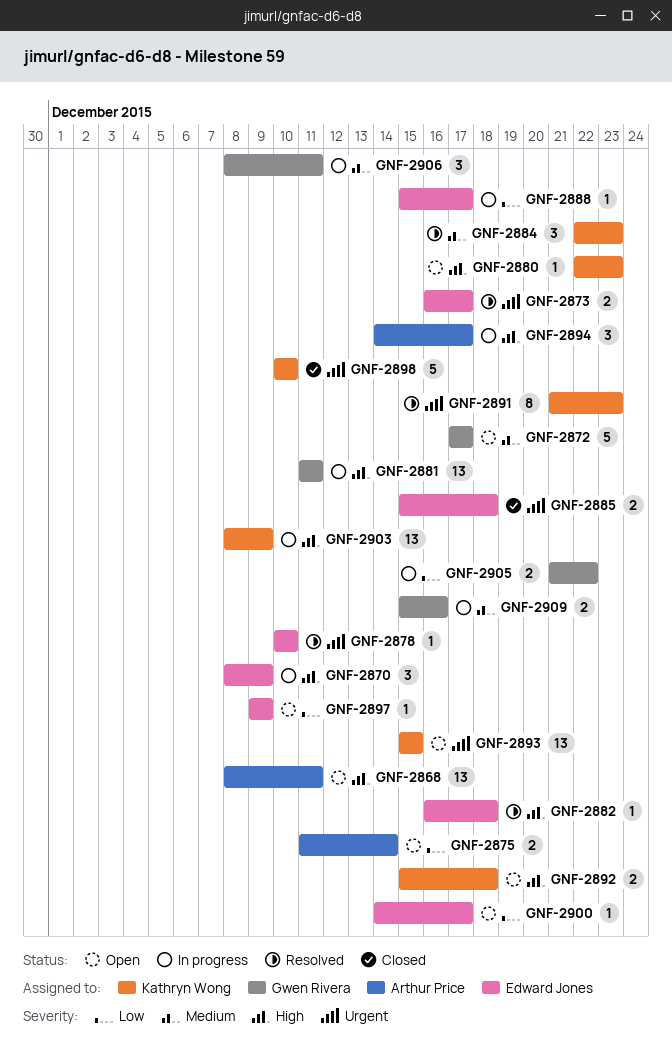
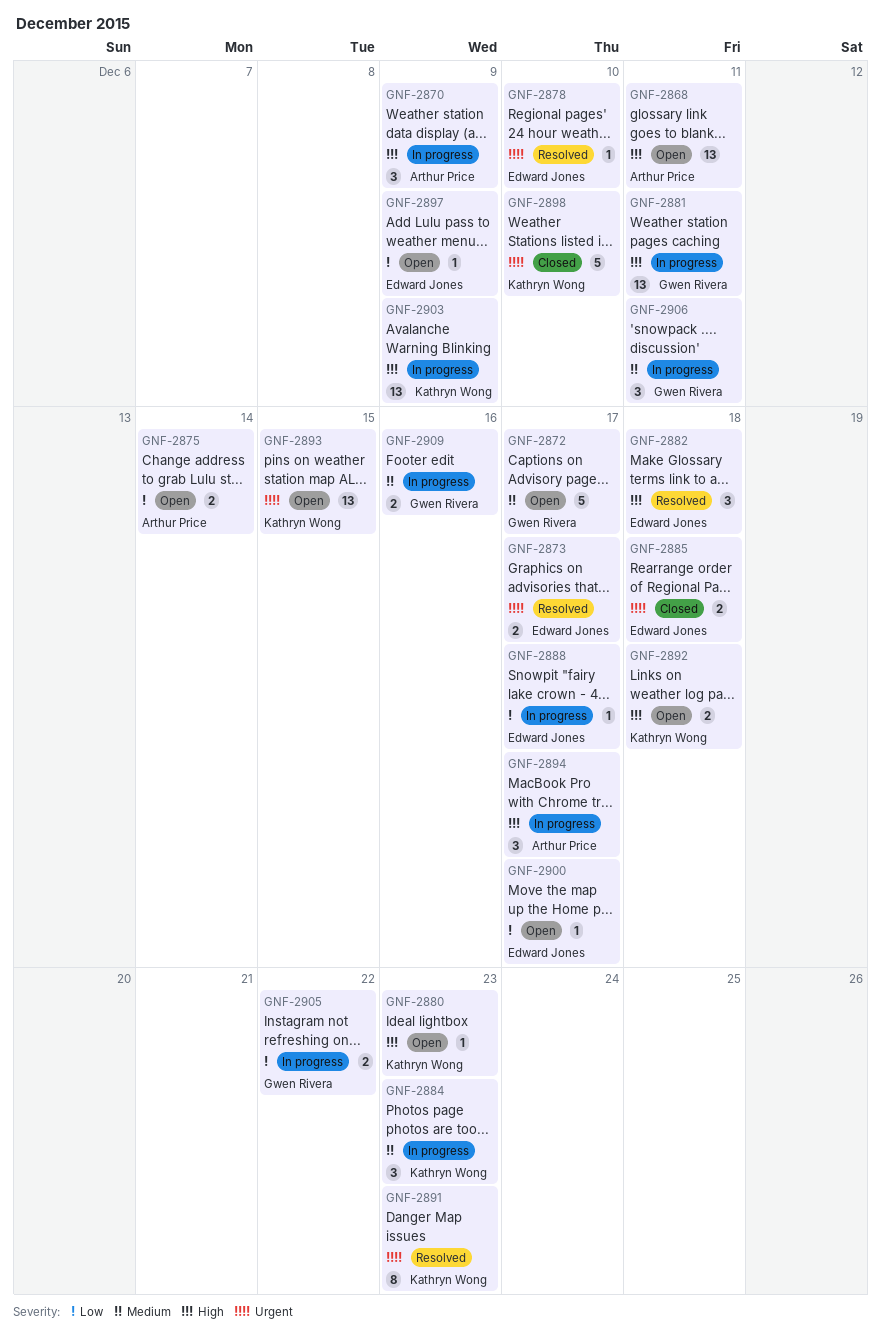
GNF-2870, owner: Edward Jones -> Arthur Price
GNF-2882, estimate: 1 -> 3
GNF-2884, status: Resolved -> In progress

